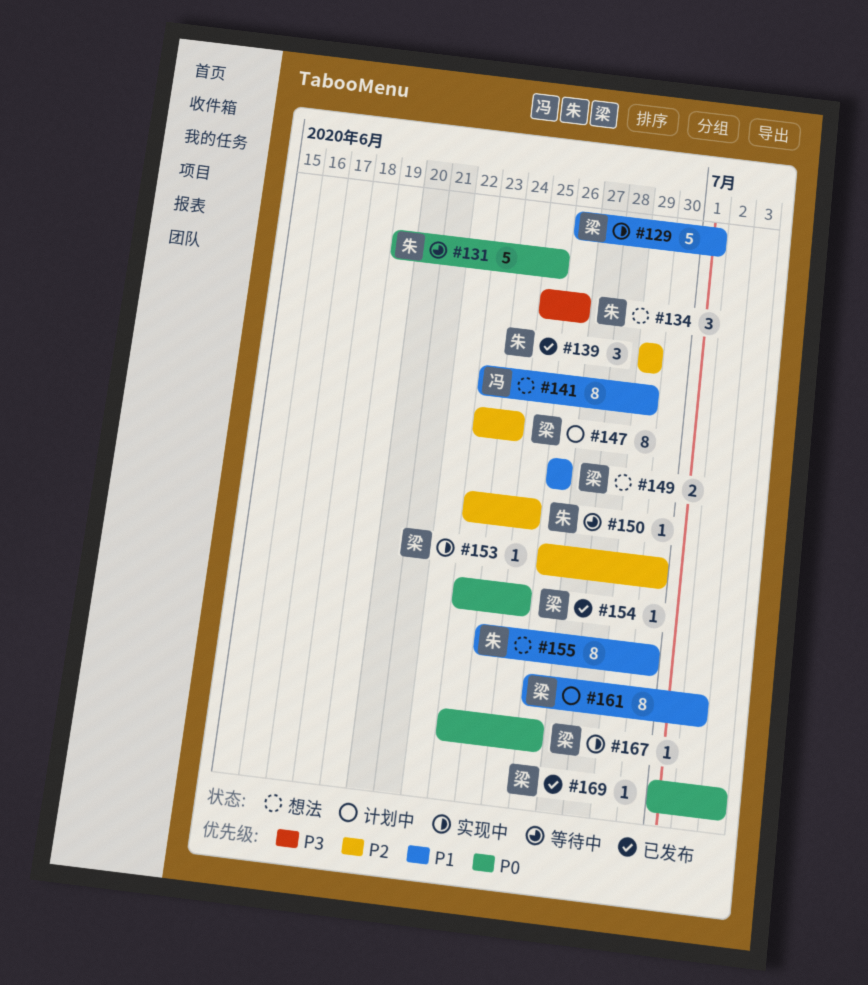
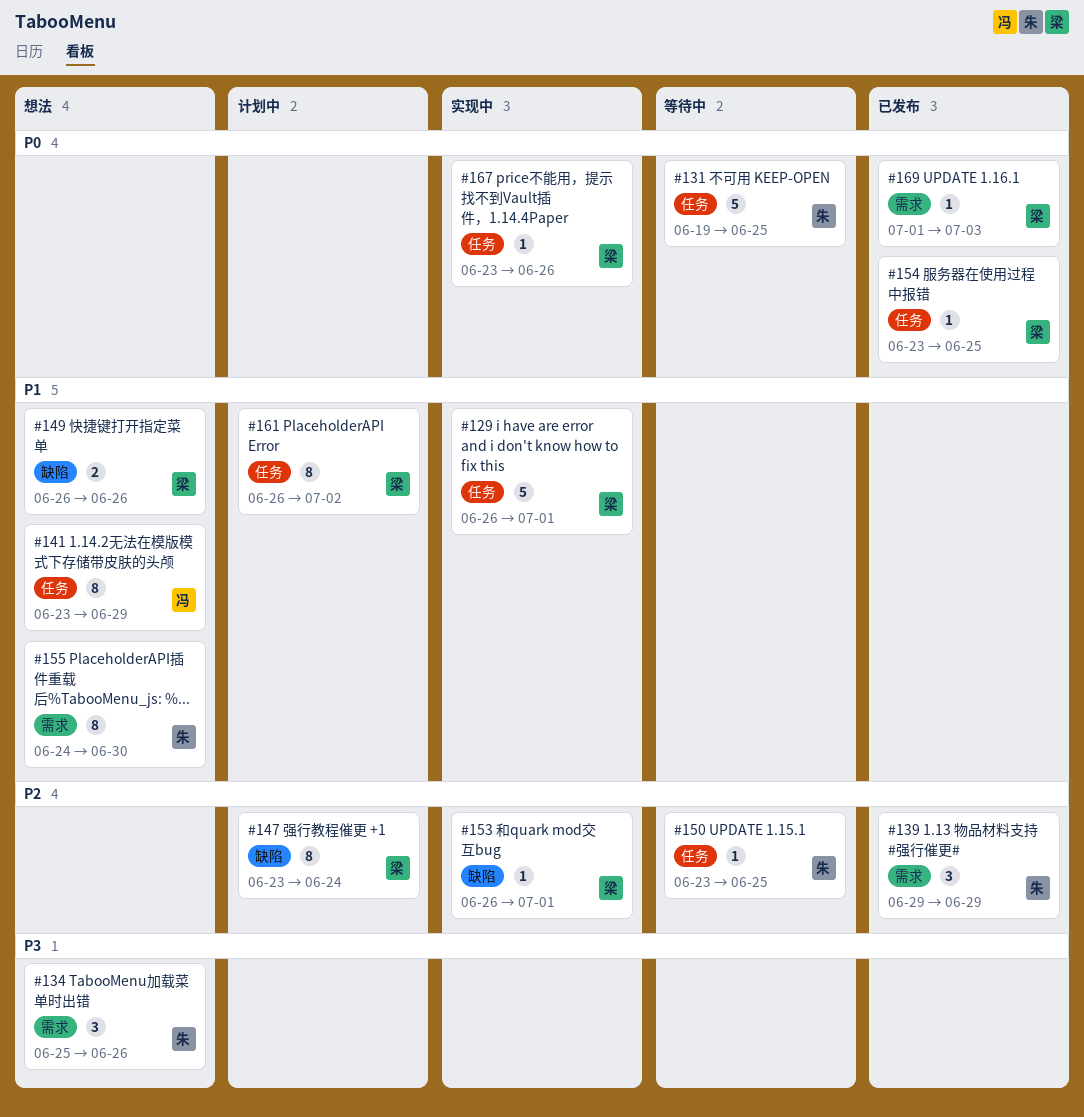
#153, due: Jun 30 -> Jul 1

